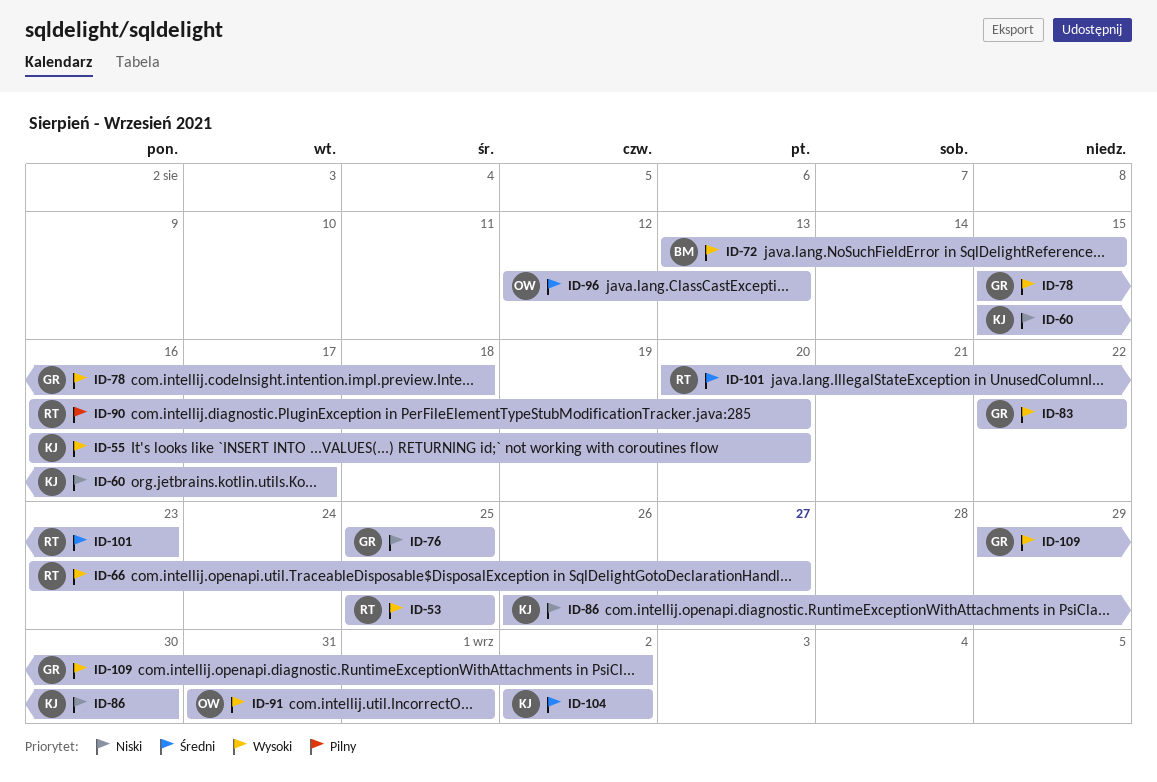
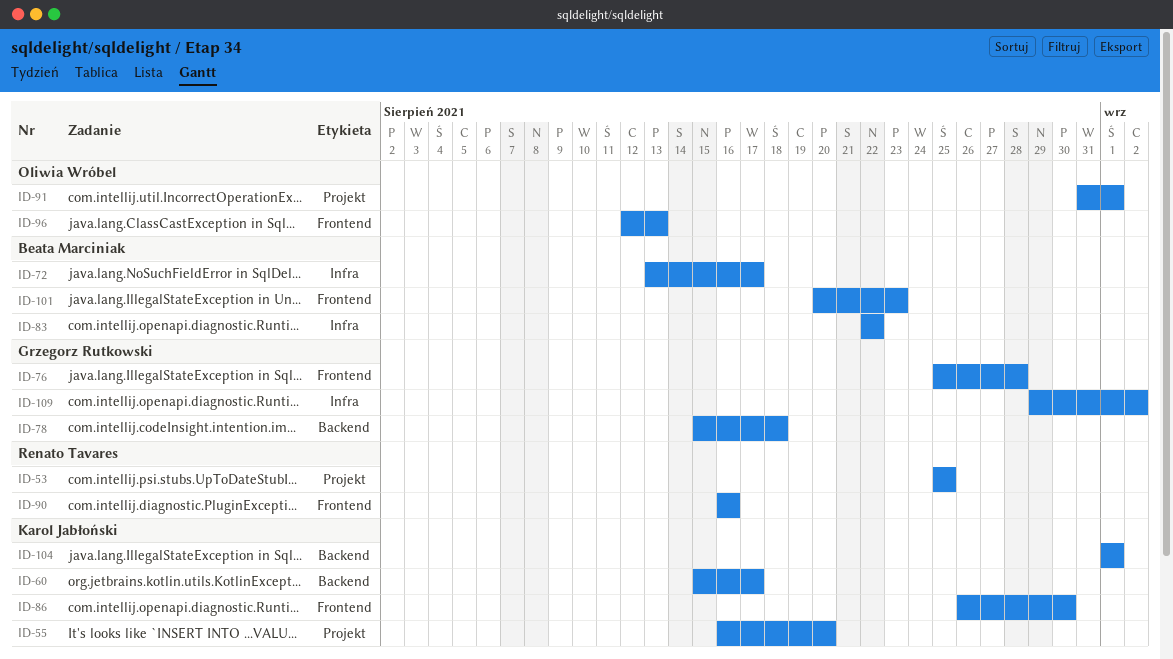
ID-66: present -> none
ID-72, due: Aug 15 -> Aug 17
ID-76, due: Aug 25 -> Aug 28
ID-83, owner: Grzegorz Rutkowski -> Beata Marciniak
ID-90, due: Aug 20 -> Aug 16
ID-101, owner: Renato Tavares -> Beata Marciniak
ID-104, start: Sep 2 -> Sep 1
ID-104, due: Sep 2 -> Sep 1

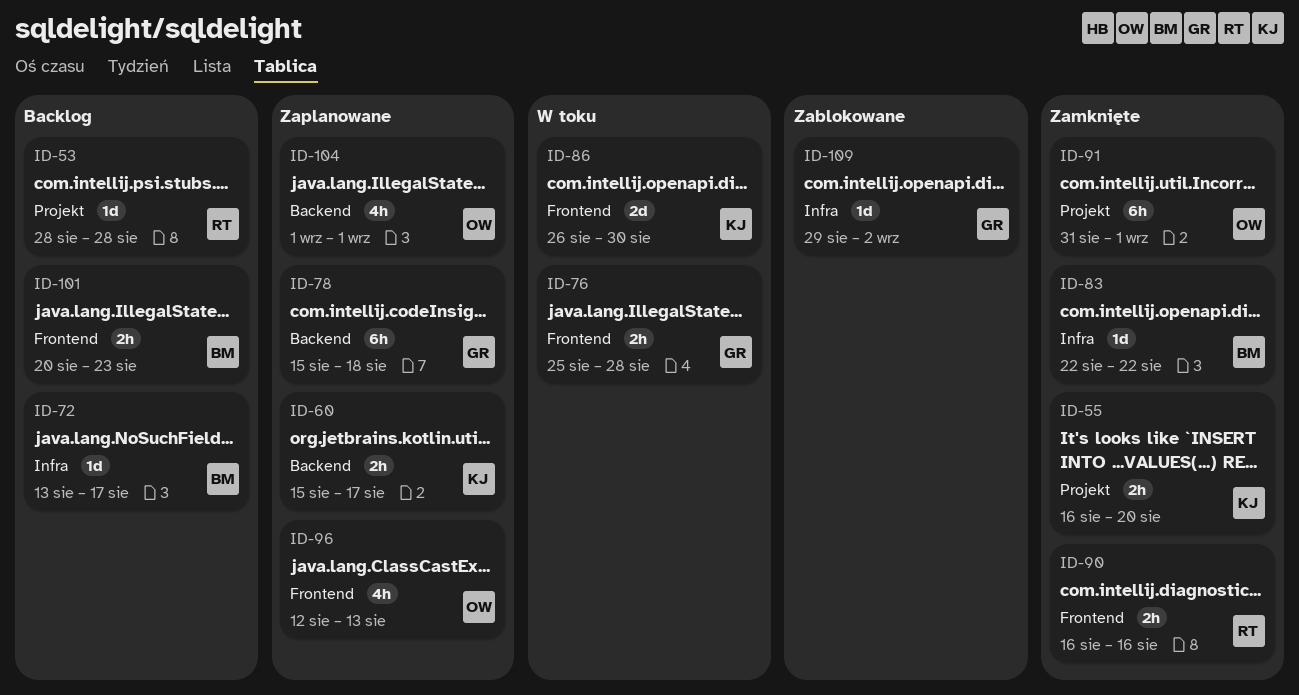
ID-53, start: Aug 25 -> Aug 28
ID-53, due: Aug 25 -> Aug 28
ID-104, owner: Karol Jabłoński -> Oliwia Wróbel

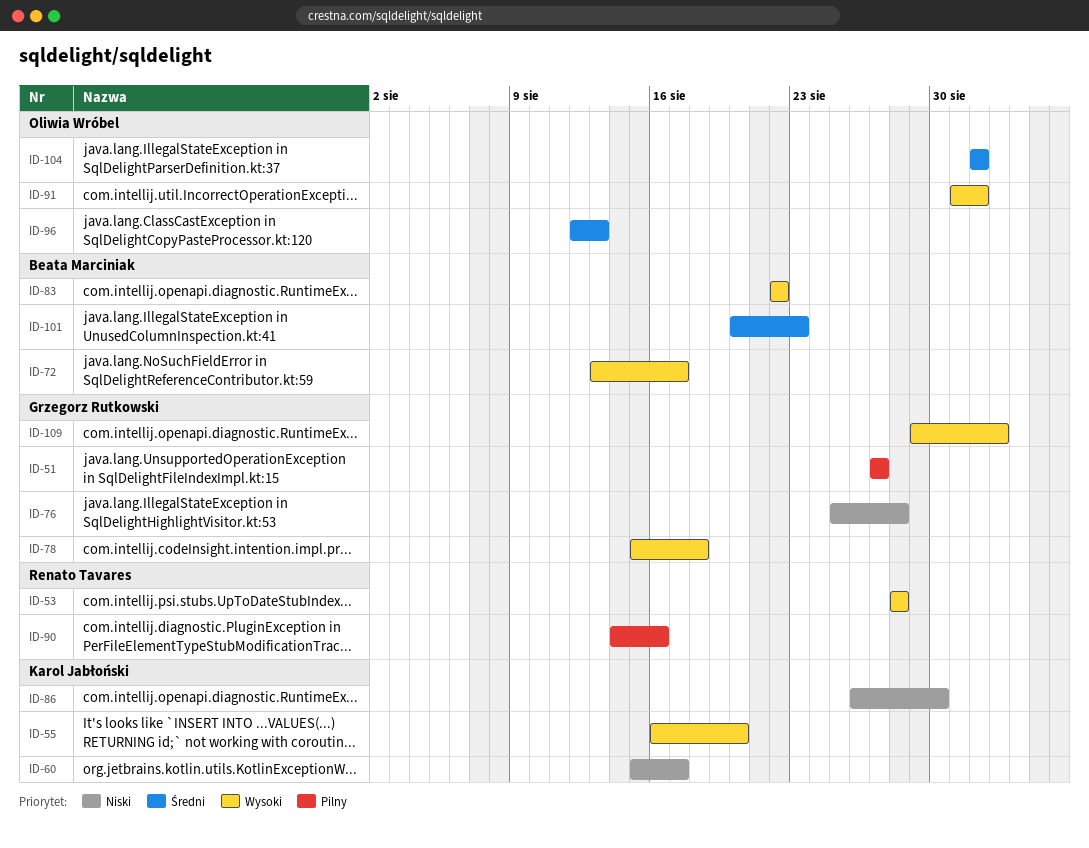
ID-51: none -> present
ID-90, start: Aug 16 -> Aug 14

